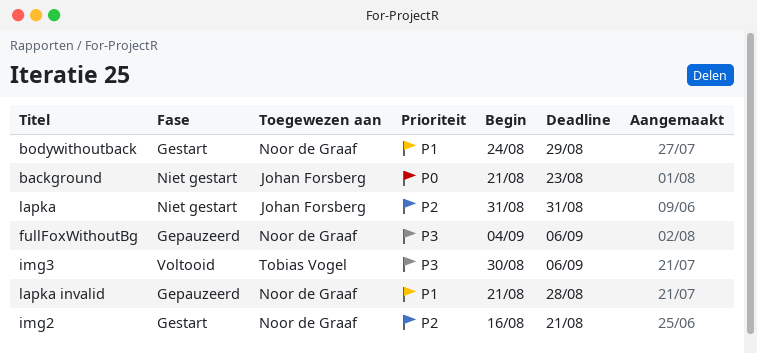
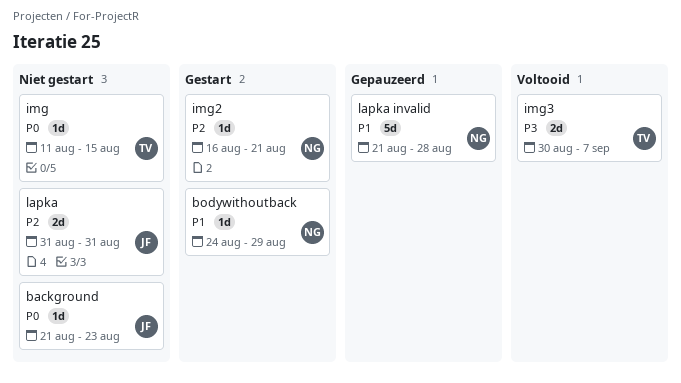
fullFoxWithoutBg: present -> none
img: none -> present
img3, due: Sep 6 -> Sep 7

